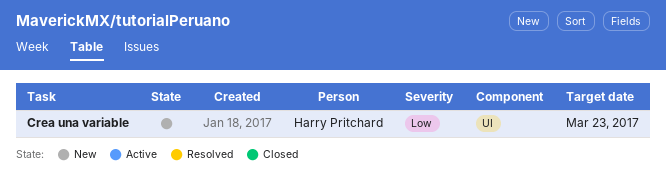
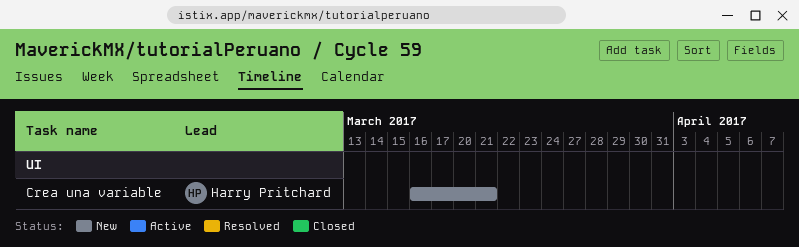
Crea una variable, due: Mar 23 -> Mar 21

